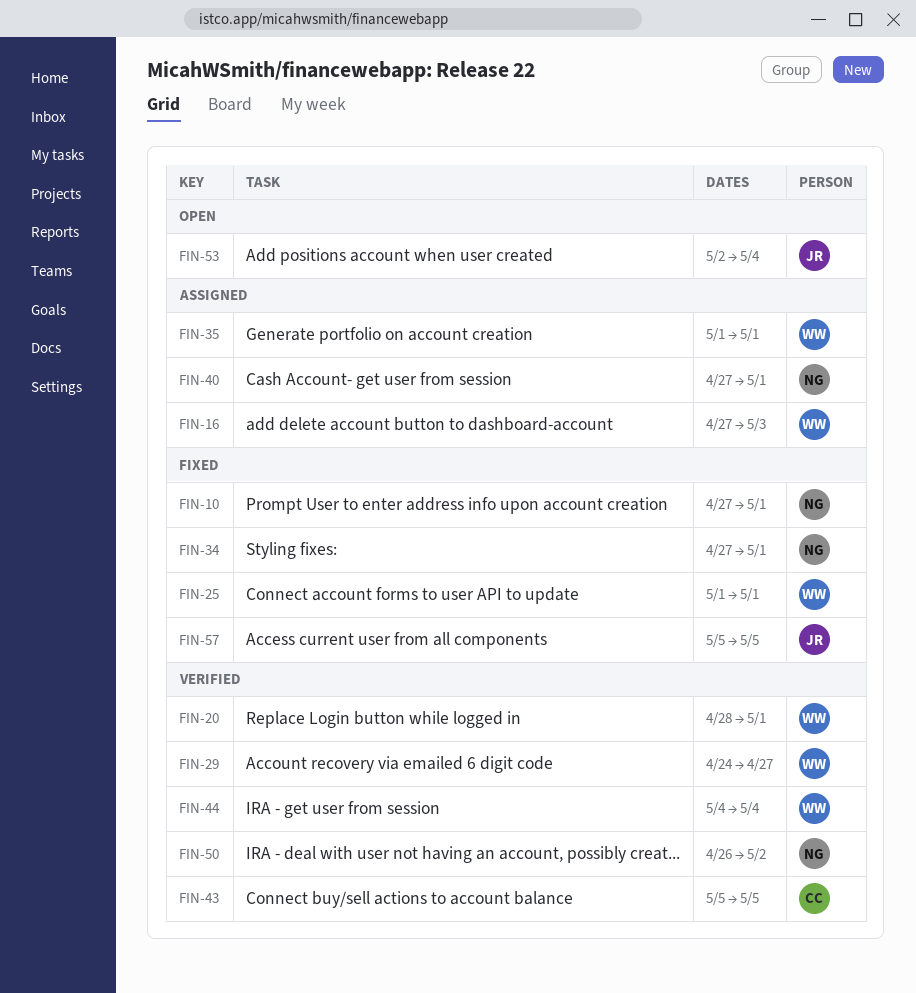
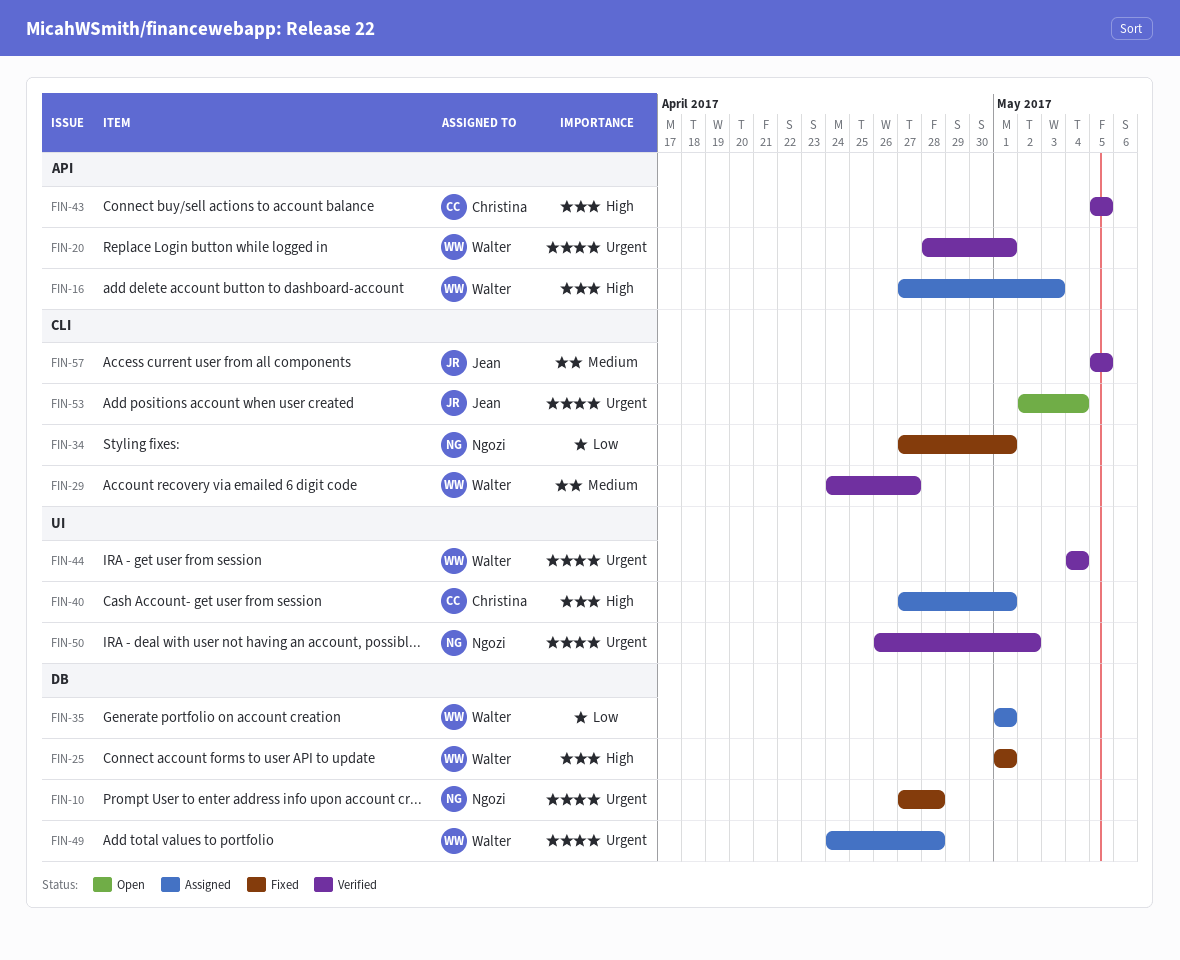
FIN-10, due: May 1 -> Apr 28
FIN-40, owner: Ngozi -> Christina
FIN-49: none -> present
FIN-57, status: Fixed -> Verified

